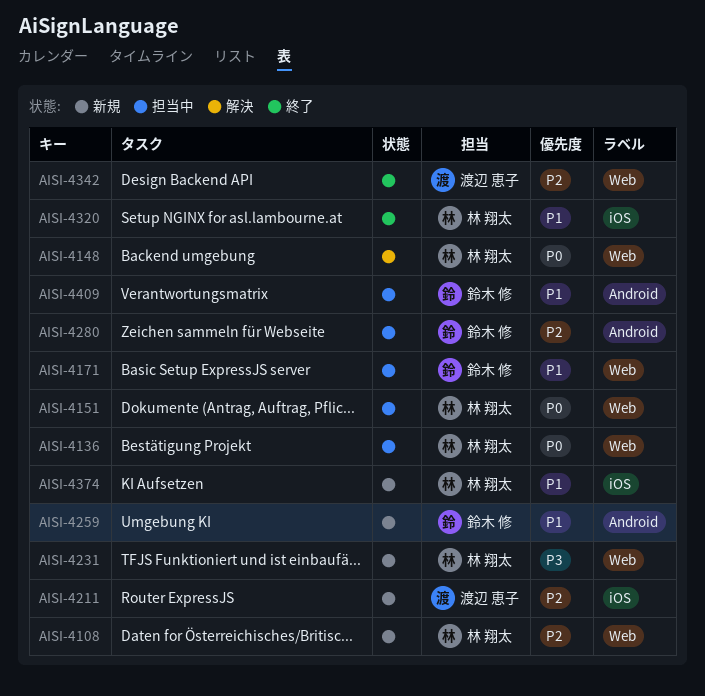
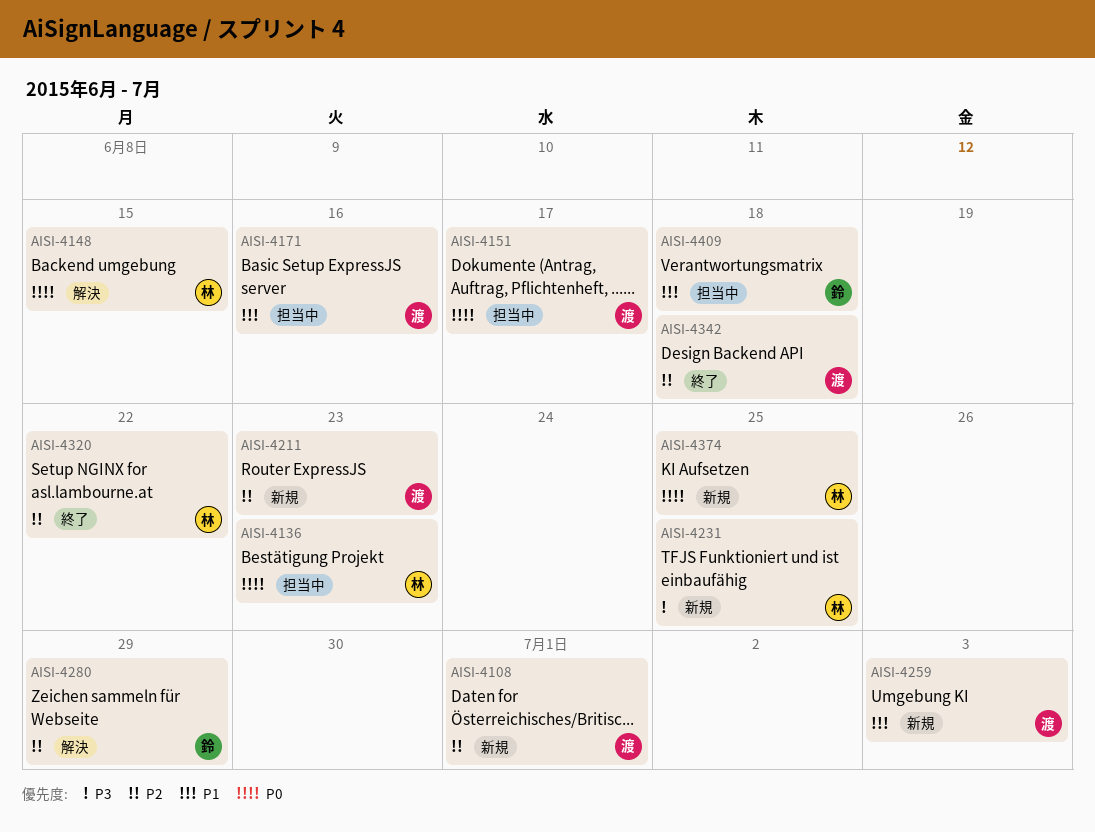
AISI-4108, owner: 林 翔太 -> 渡辺 恵子
AISI-4151, owner: 林 翔太 -> 渡辺 恵子
AISI-4171, owner: 鈴木 修 -> 渡辺 恵子
AISI-4259, owner: 鈴木 修 -> 渡辺 恵子
AISI-4280, status: 担当中 -> 解決
AISI-4320, priority: P1 -> P2
AISI-4374, priority: P1 -> P0

